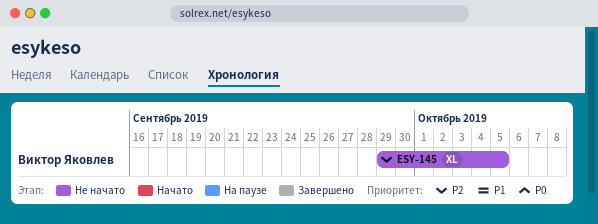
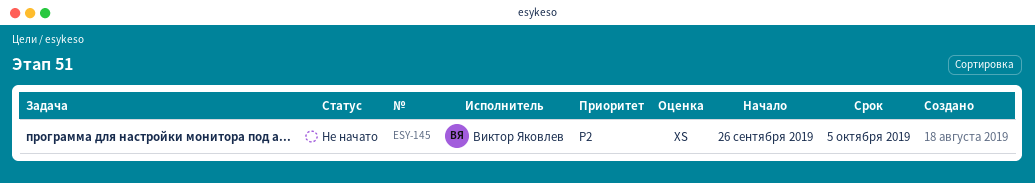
ESY-145, estimate: XL -> XS
ESY-145, start: Sep 29 -> Sep 26

